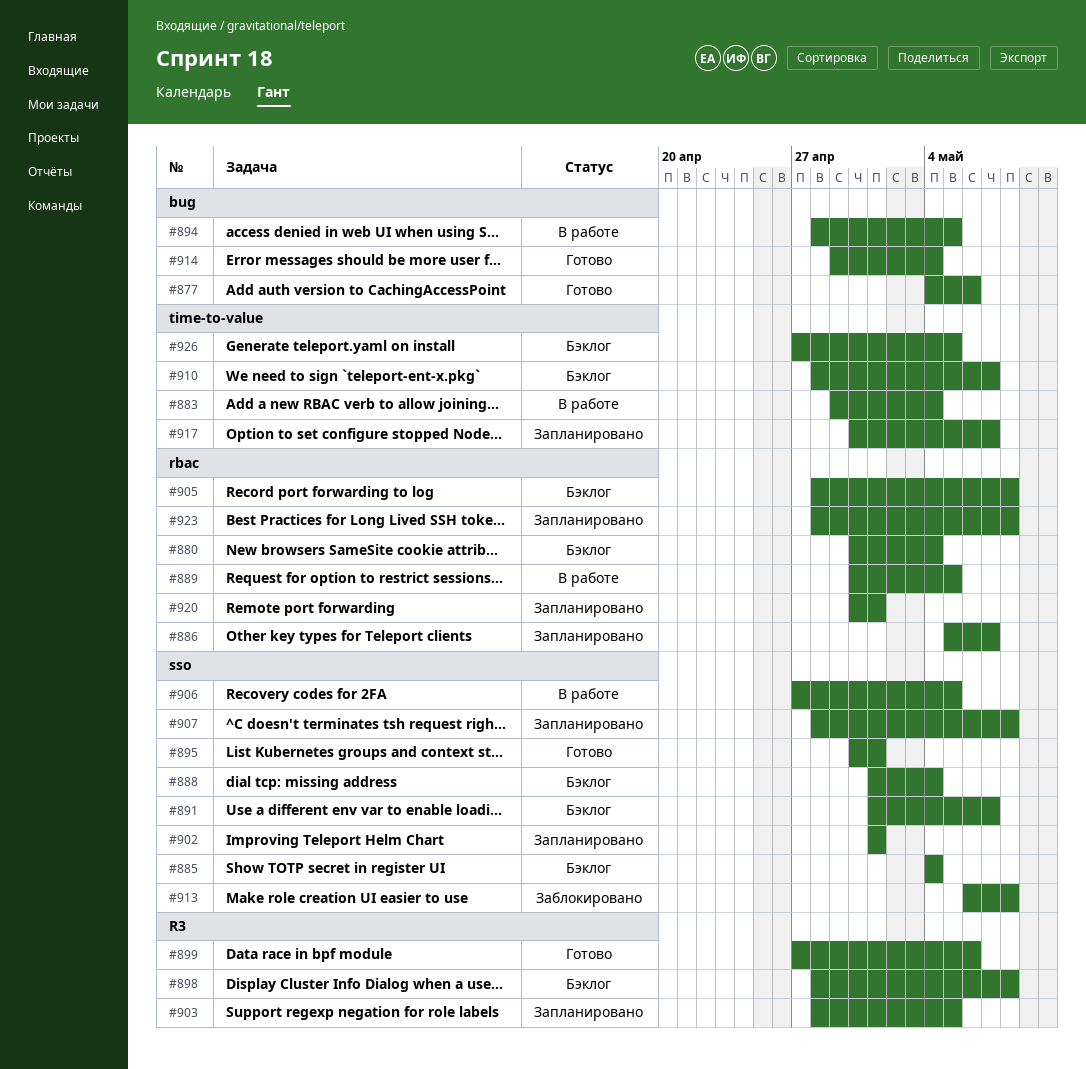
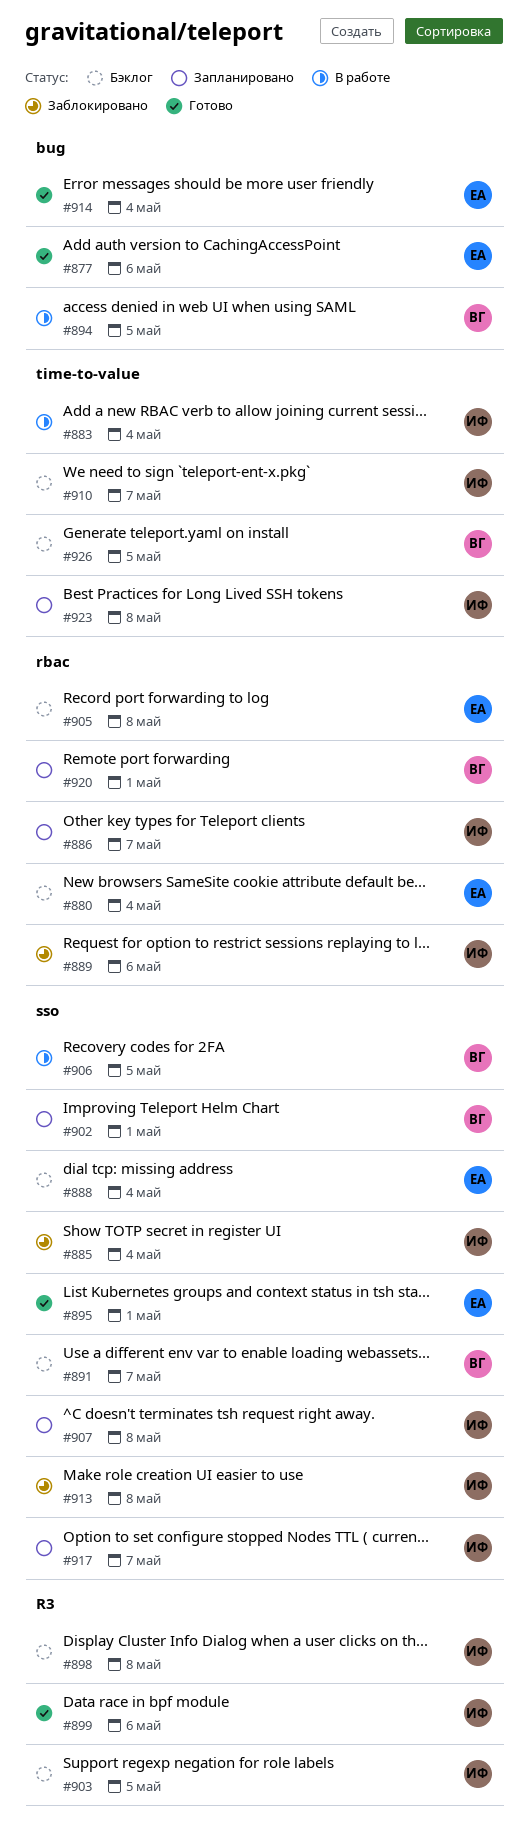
#885, status: Бэклог -> Заблокировано
#889, status: В работе -> Заблокировано
#889, due: May 5 -> May 6
#903, status: Запланировано -> Бэклог
#917, label: time-to-value -> sso
#923, label: rbac -> time-to-value

